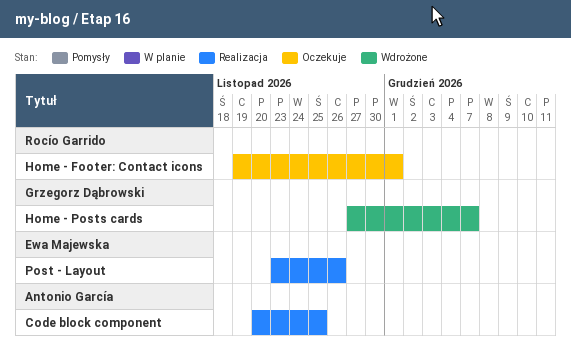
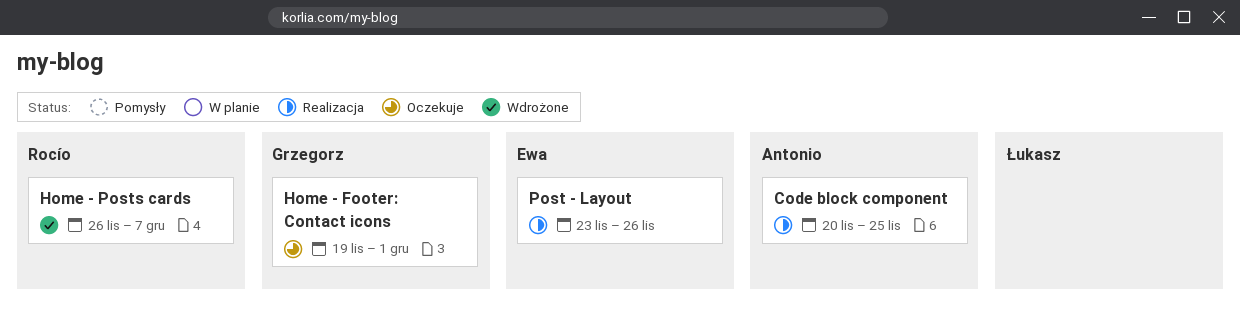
Home - Footer: Contact icons, owner: Rocío Garrido -> Grzegorz Dąbrowski
Home - Posts cards, owner: Grzegorz Dąbrowski -> Rocío Garrido
Home - Posts cards, start: Nov 27 -> Nov 26

